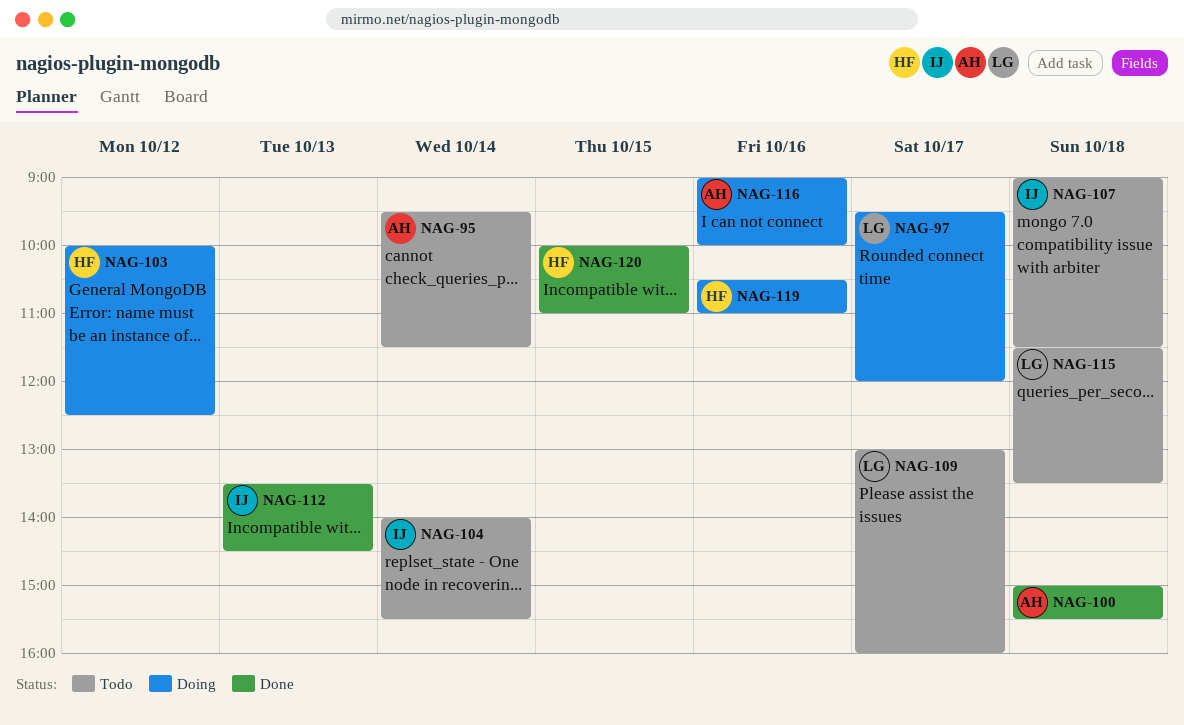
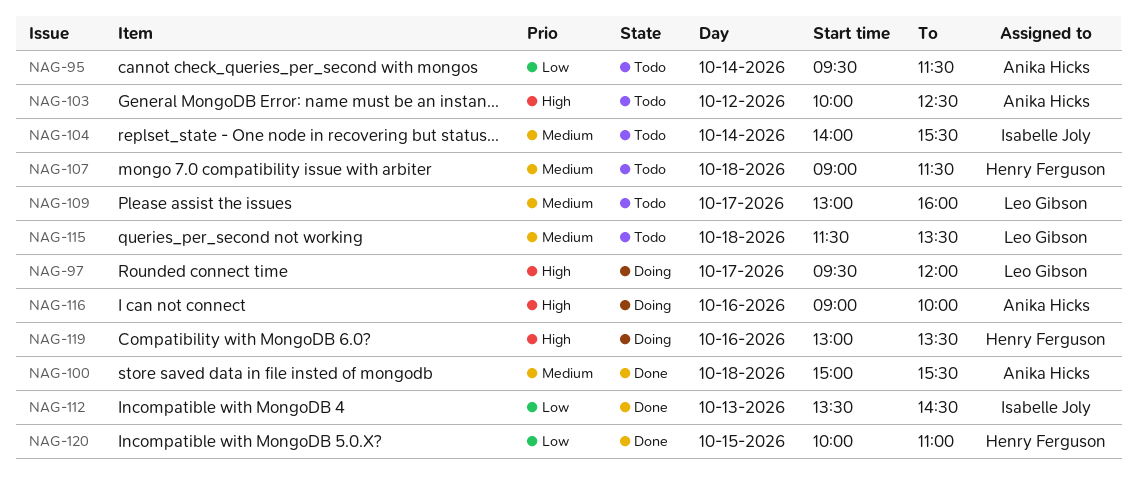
NAG-103, status: Doing -> Todo
NAG-103, owner: Henry Ferguson -> Anika Hicks
NAG-107, owner: Isabelle Joly -> Henry Ferguson
NAG-119, begins: 10:30 -> 13:00
NAG-119, ends: 11:00 -> 13:30

